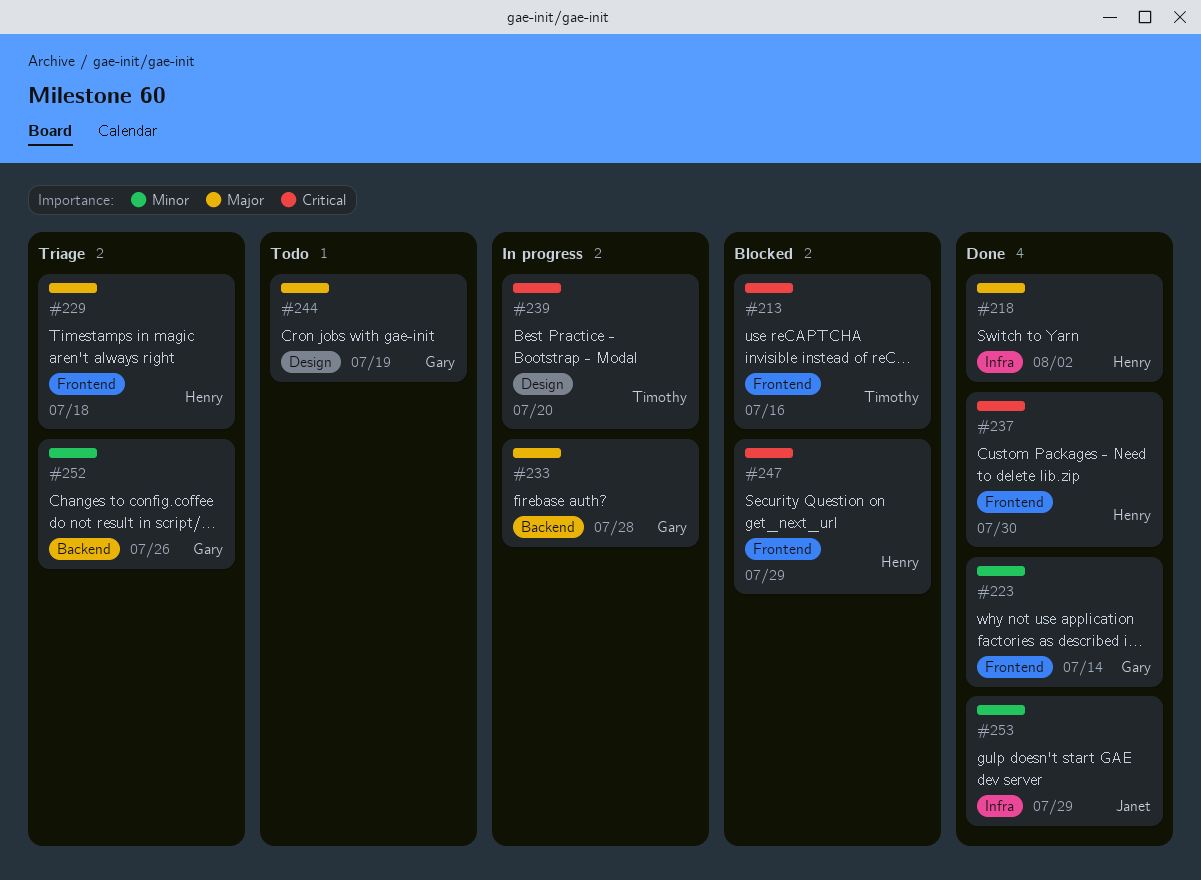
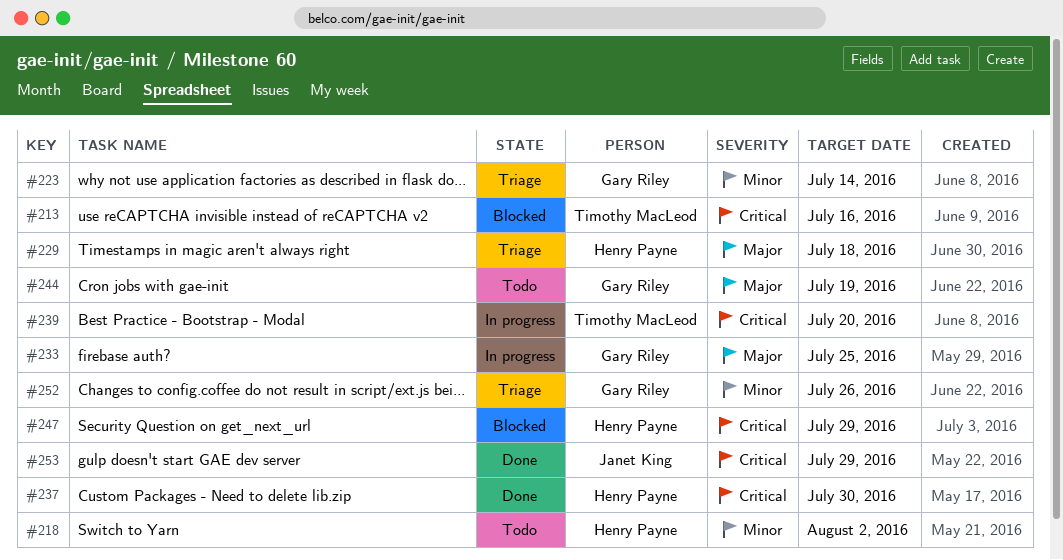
#218, status: Done -> Todo
#218, priority: Major -> Minor
#223, status: Done -> Triage
#233, due: Jul 28 -> Jul 25
#253, priority: Minor -> Critical

